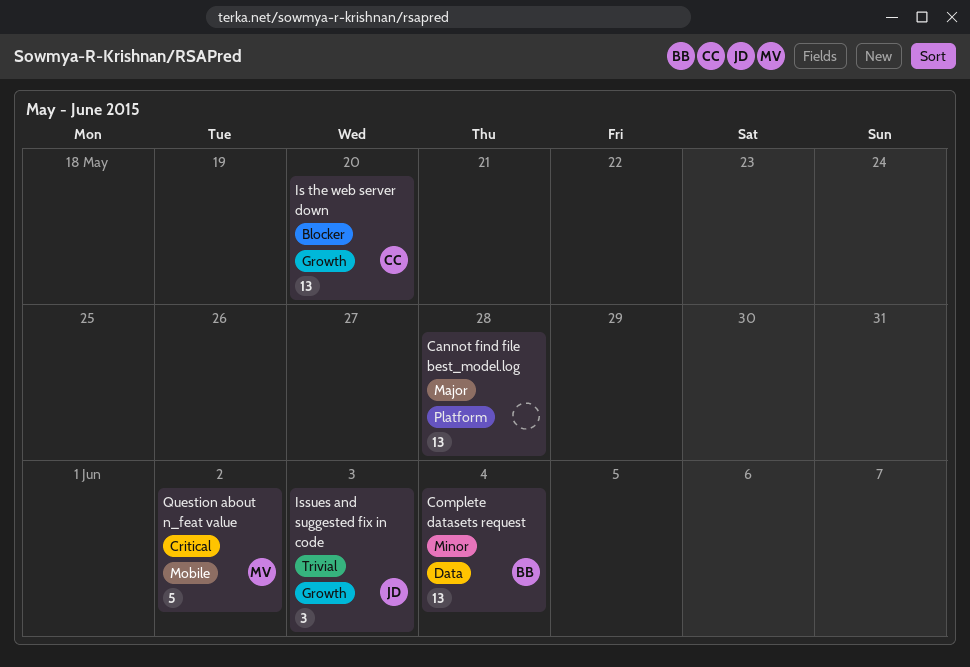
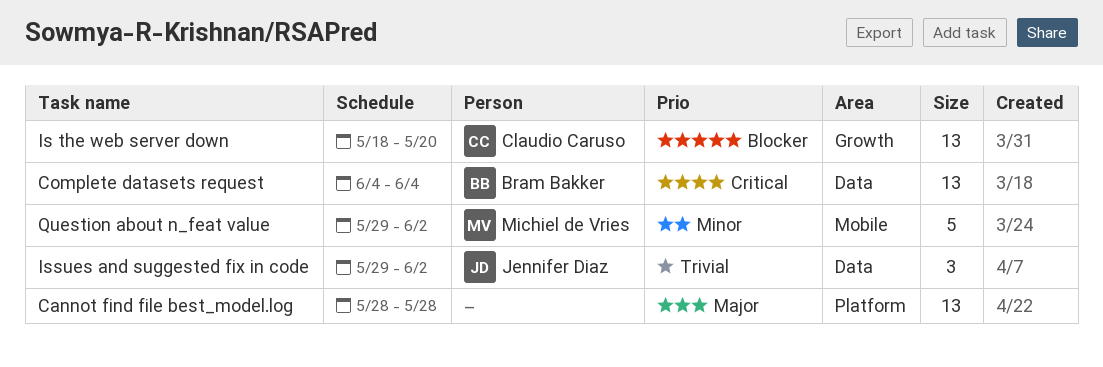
Complete datasets request, priority: Minor -> Critical
Issues and suggested fix in code, label: Growth -> Data
Issues and suggested fix in code, due: Jun 3 -> Jun 2
Question about n_feat value, priority: Critical -> Minor

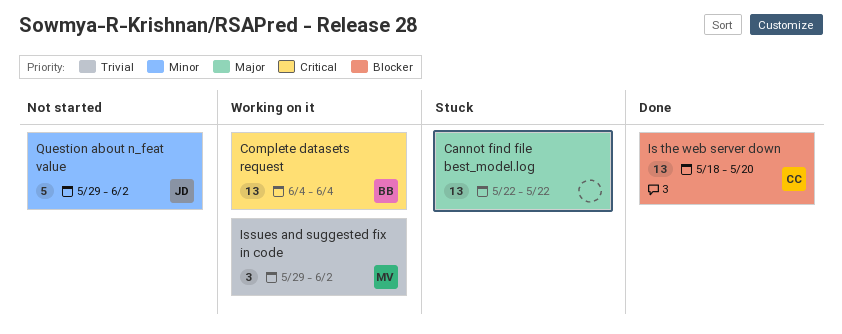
Cannot find file best_model.log, start: May 28 -> May 22
Cannot find file best_model.log, due: May 28 -> May 22
Issues and suggested fix in code, owner: Jennifer Diaz -> Michiel de Vries
Question about n_feat value, owner: Michiel de Vries -> Jennifer Diaz

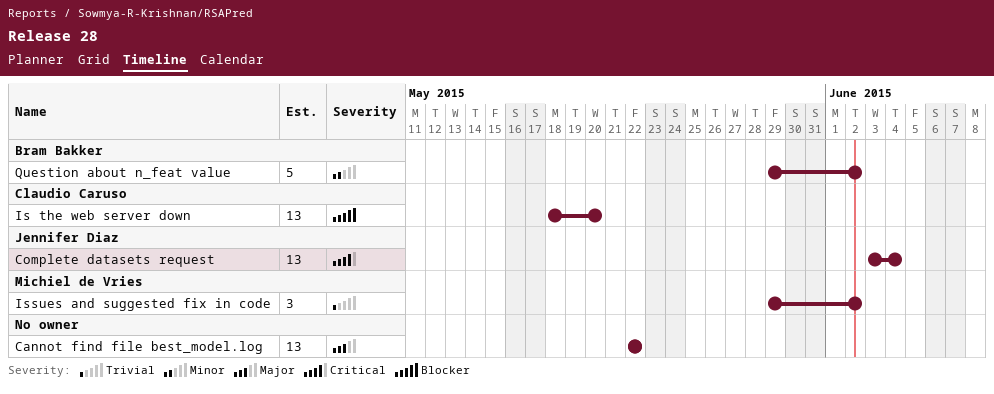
Complete datasets request, owner: Bram Bakker -> Jennifer Diaz
Complete datasets request, start: Jun 4 -> Jun 3
Question about n_feat value, owner: Jennifer Diaz -> Bram Bakker

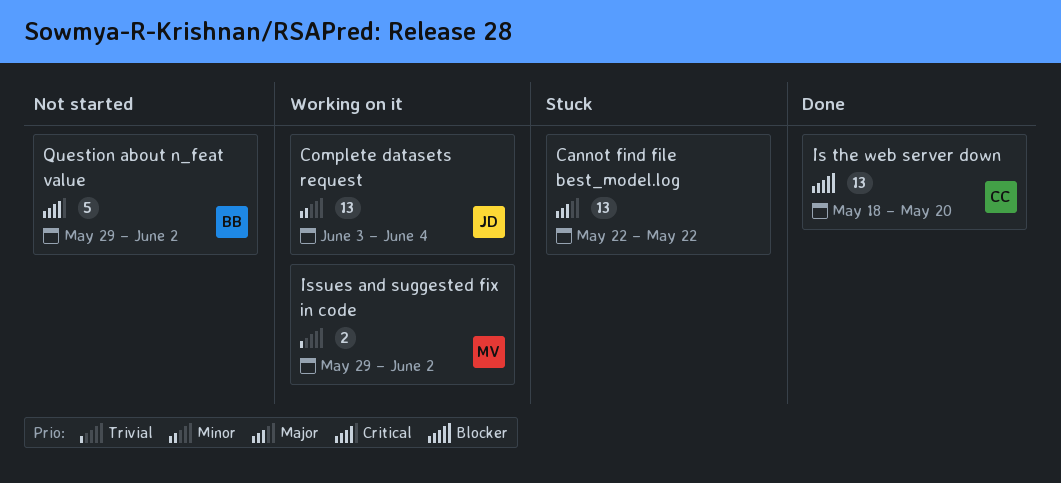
Complete datasets request, priority: Critical -> Minor
Issues and suggested fix in code, estimate: 3 -> 2
Question about n_feat value, priority: Minor -> Critical

